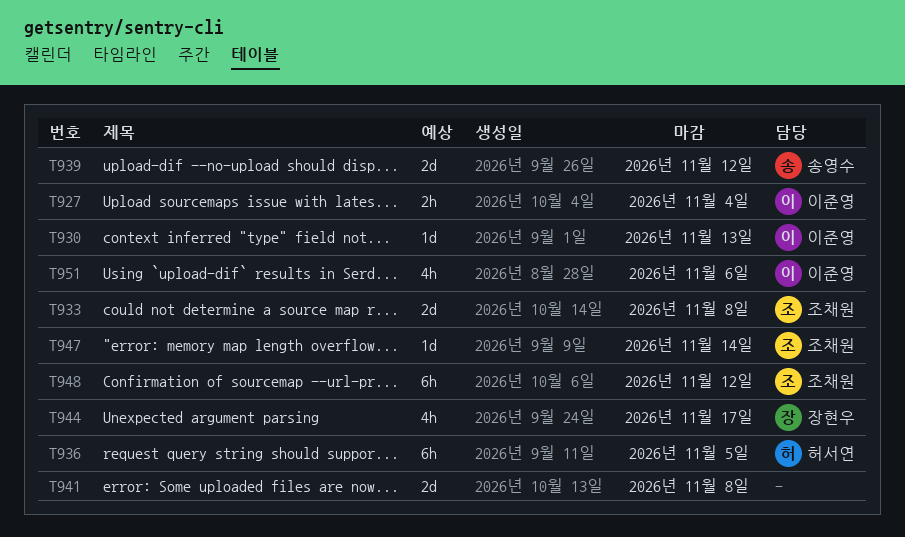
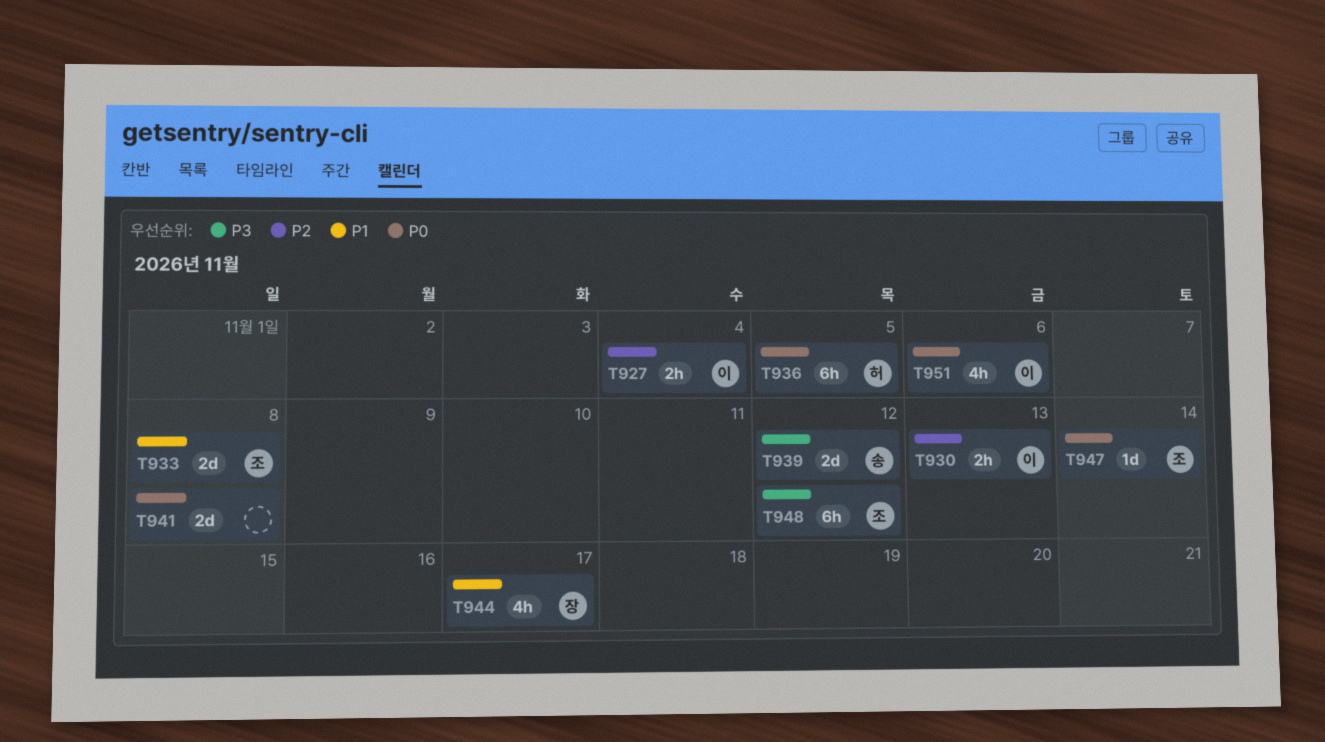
T930, estimate: 1d -> 2h

